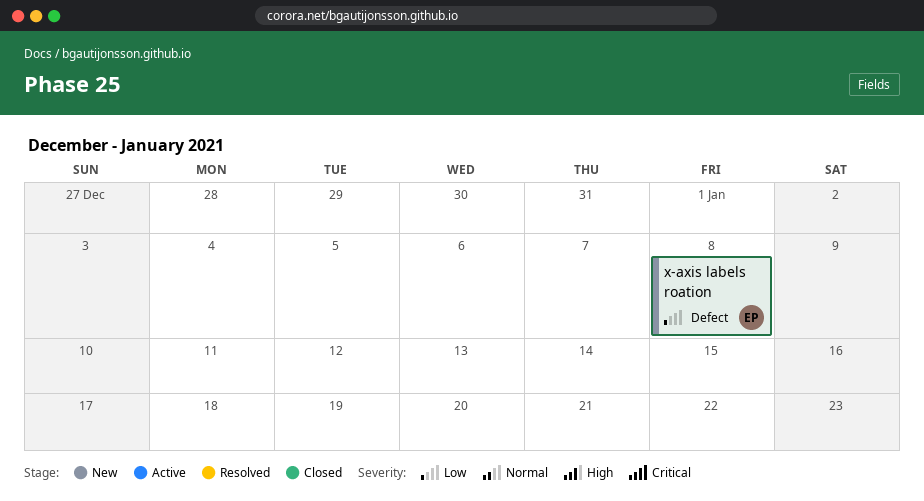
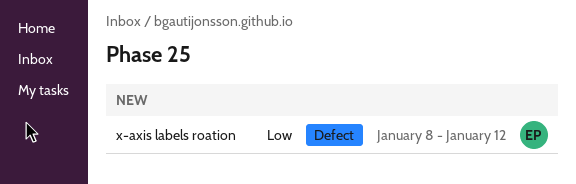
x-axis labels roation, due: Jan 8 -> Jan 12

